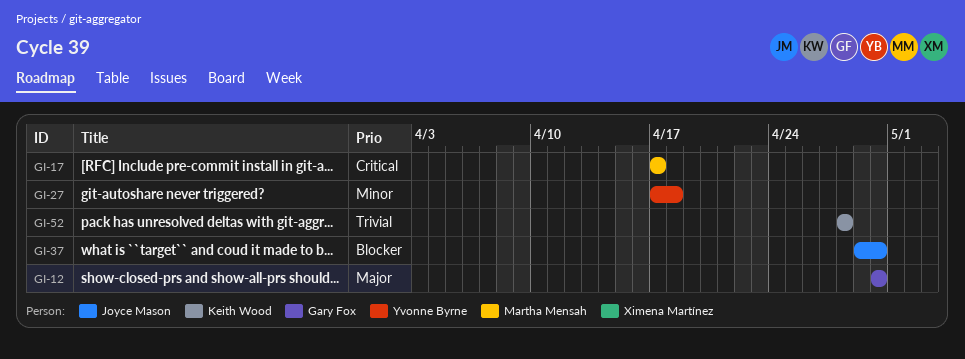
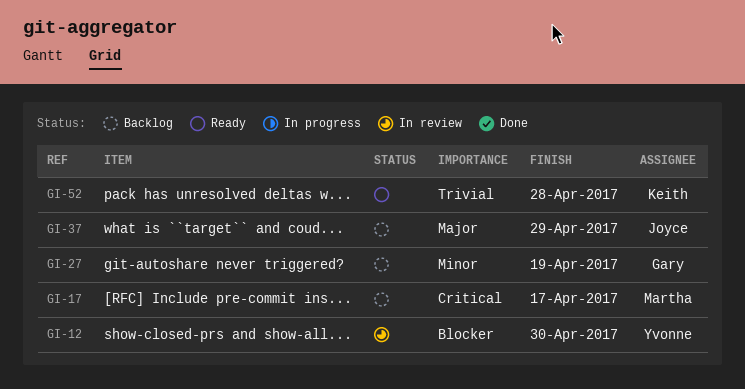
GI-12, owner: Gary Fox -> Yvonne Byrne
GI-12, priority: Major -> Blocker
GI-27, owner: Yvonne Byrne -> Gary Fox
GI-27, due: Apr 18 -> Apr 19
GI-37, priority: Blocker -> Major
GI-37, due: Apr 30 -> Apr 29

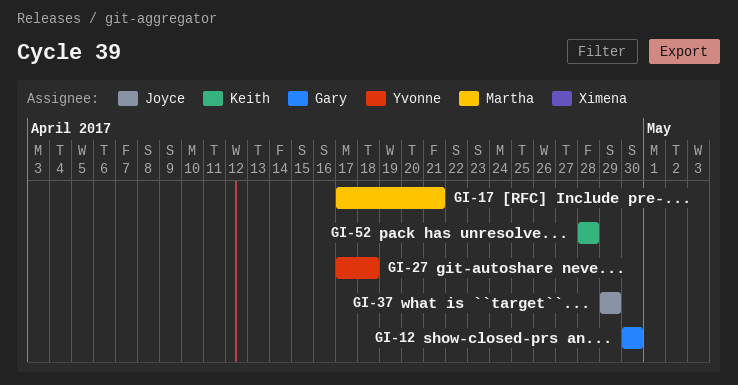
GI-12, owner: Yvonne -> Gary
GI-17, due: Apr 17 -> Apr 21
GI-27, owner: Gary -> Yvonne
GI-27, due: Apr 19 -> Apr 18

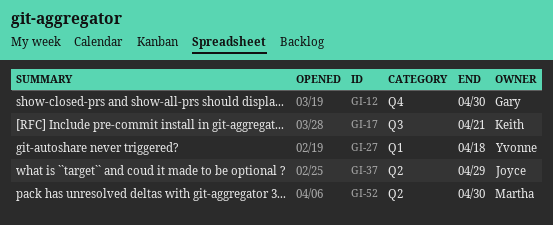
GI-17, owner: Martha -> Keith
GI-52, owner: Keith -> Martha
GI-52, due: Apr 28 -> Apr 30

